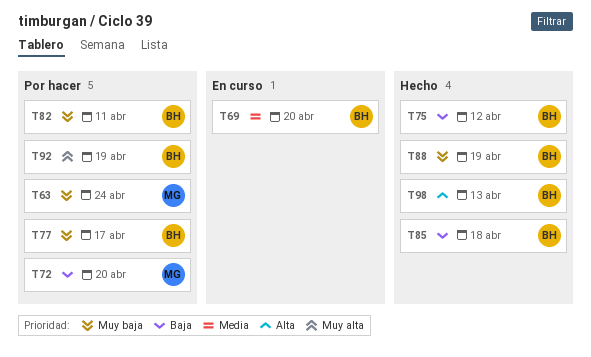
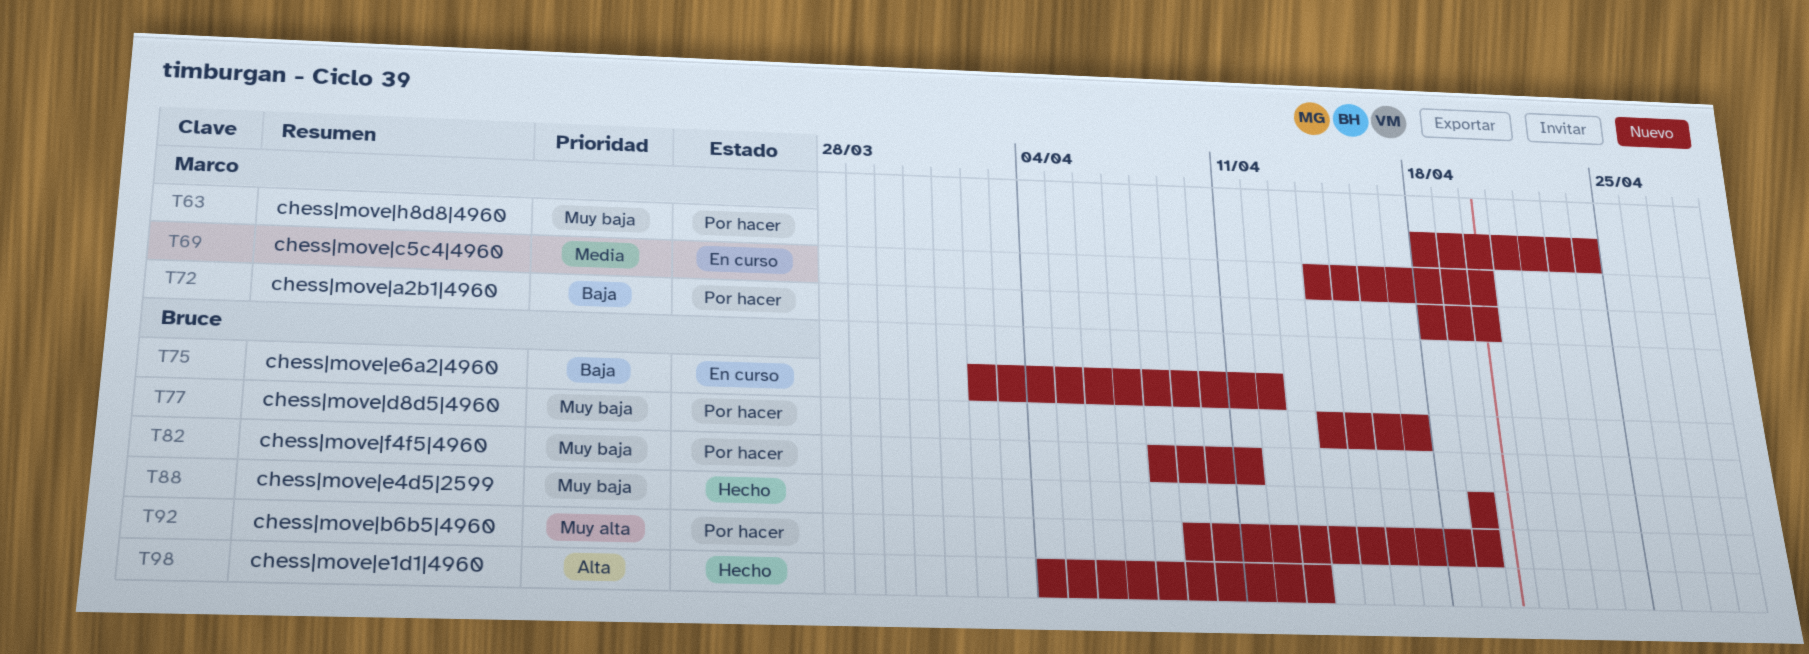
T69, owner: Bruce -> Marco
T75, status: Hecho -> En curso
T85: present -> none

